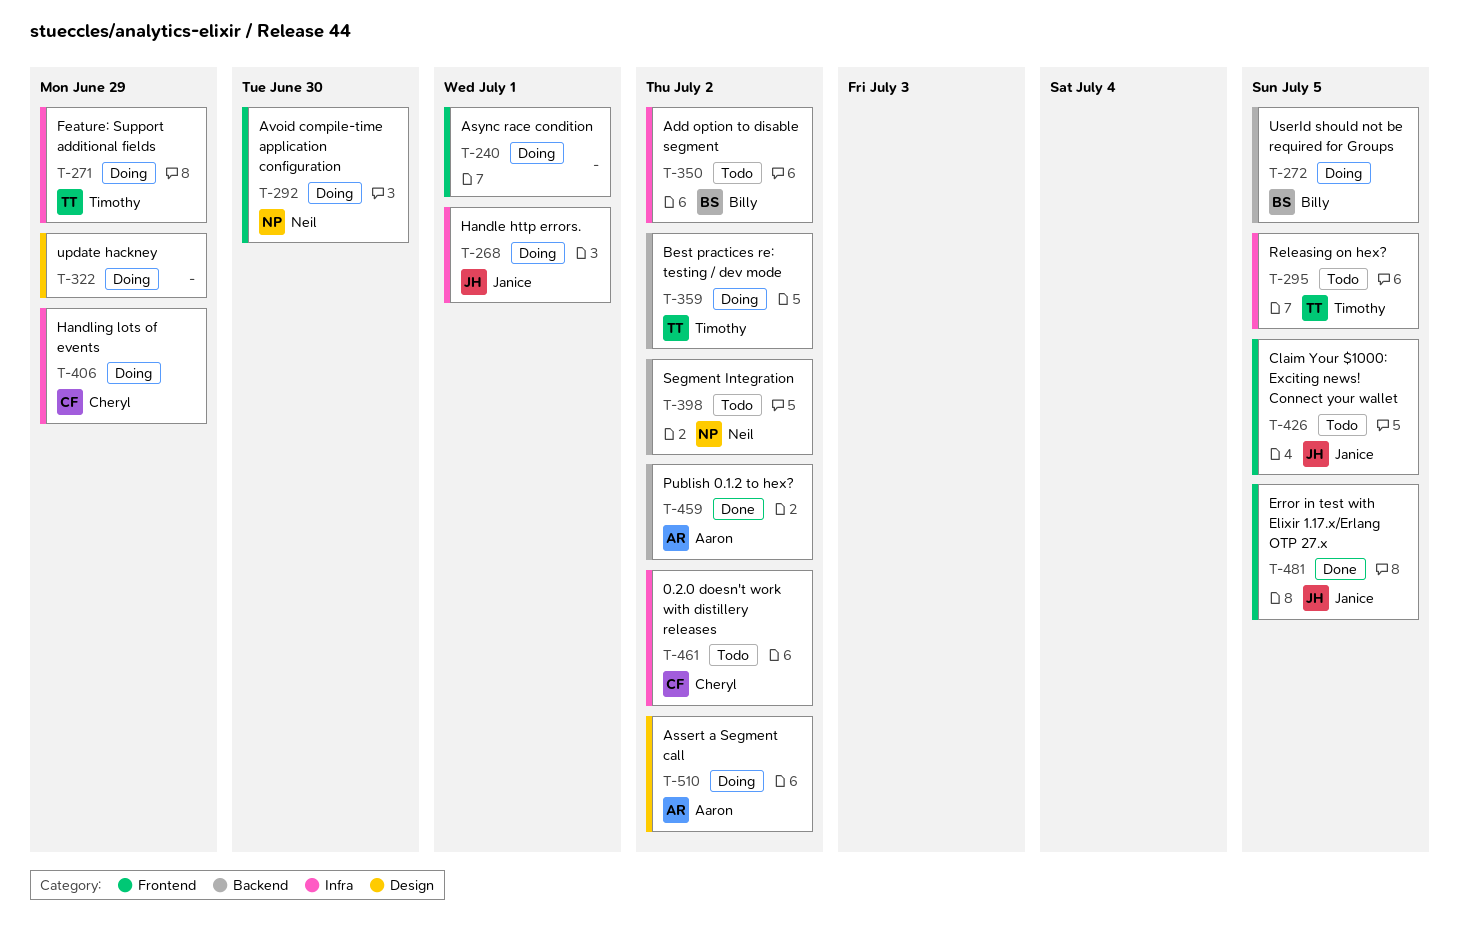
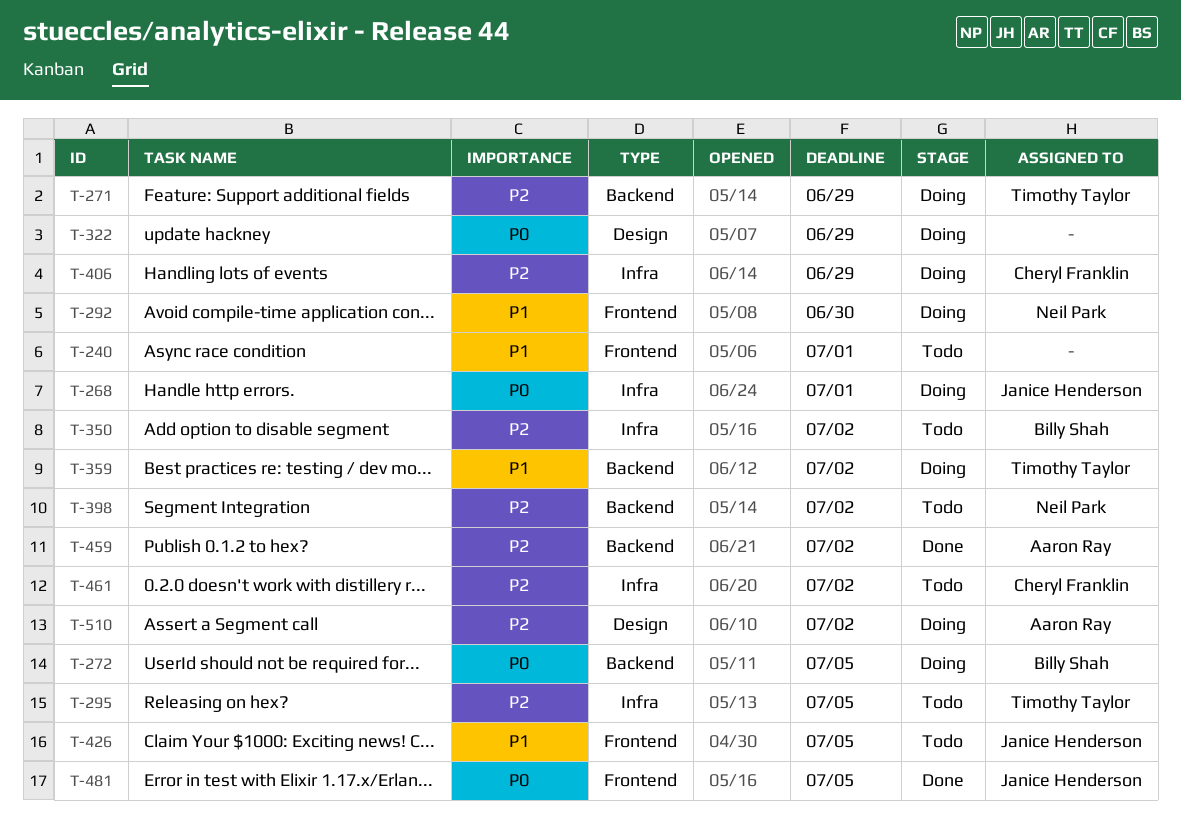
T-240, status: Doing -> Todo
T-271, label: Infra -> Backend

